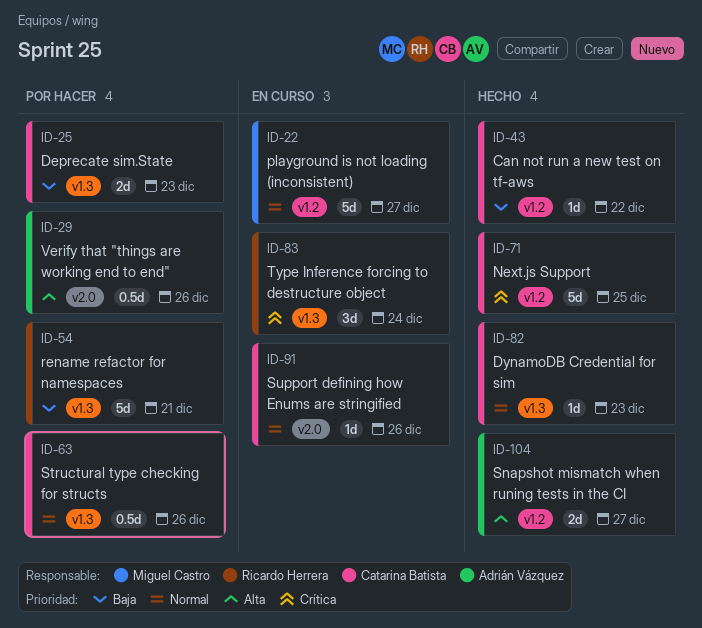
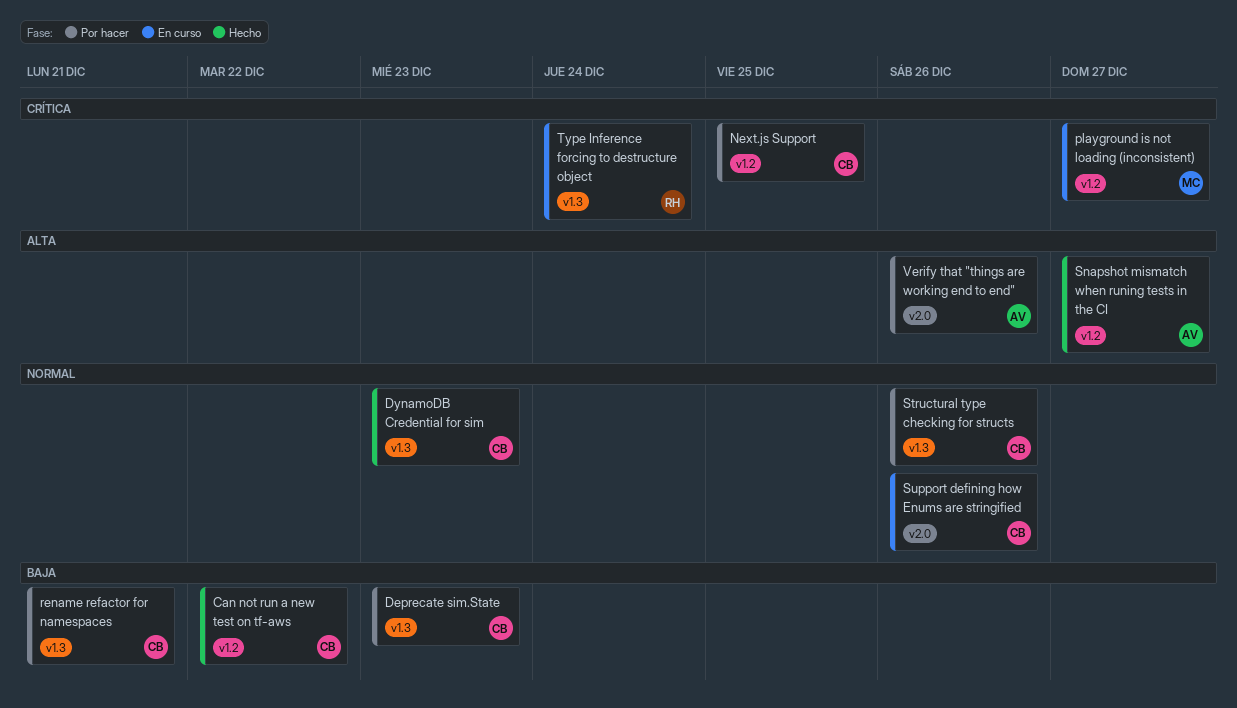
Next.js Support, status: Hecho -> Por hacer
playground is not loading (inconsistent), priority: Normal -> Crítica
rename refactor for namespaces, owner: Ricardo Herrera -> Catarina Batista

